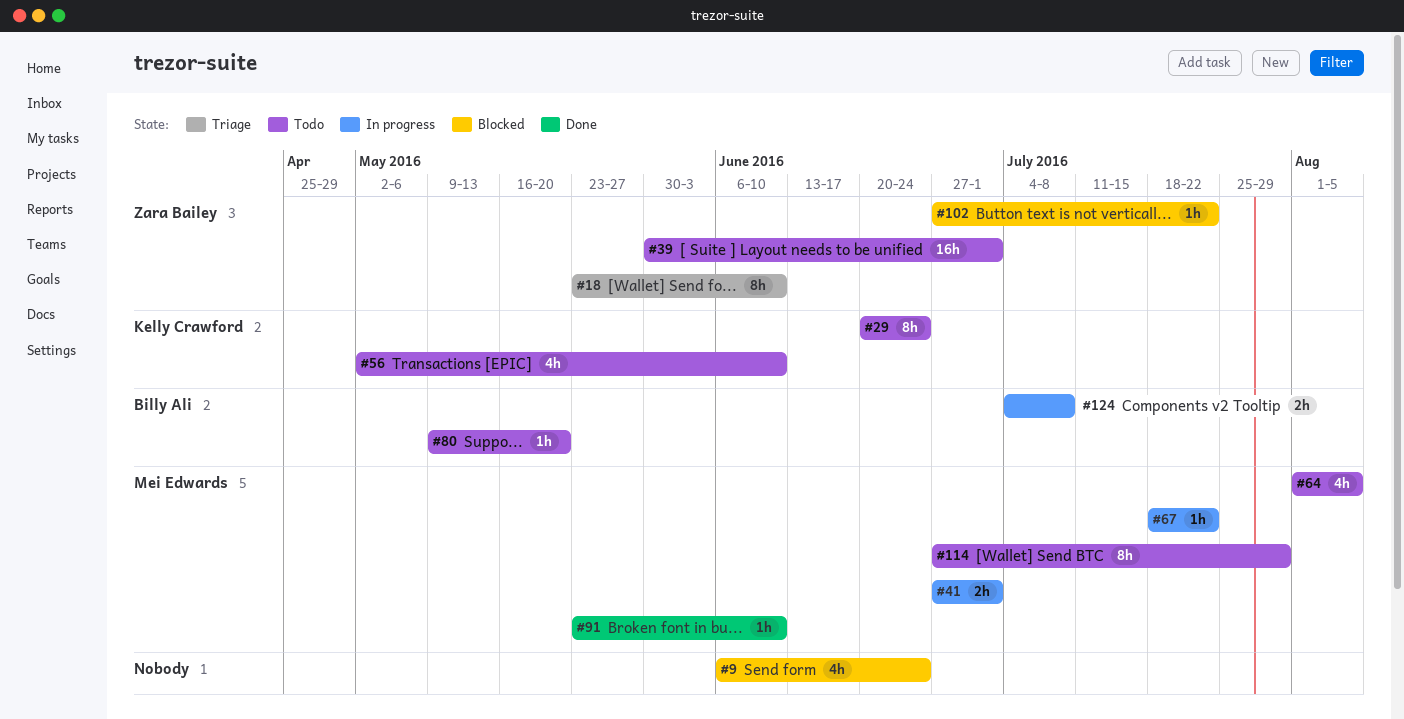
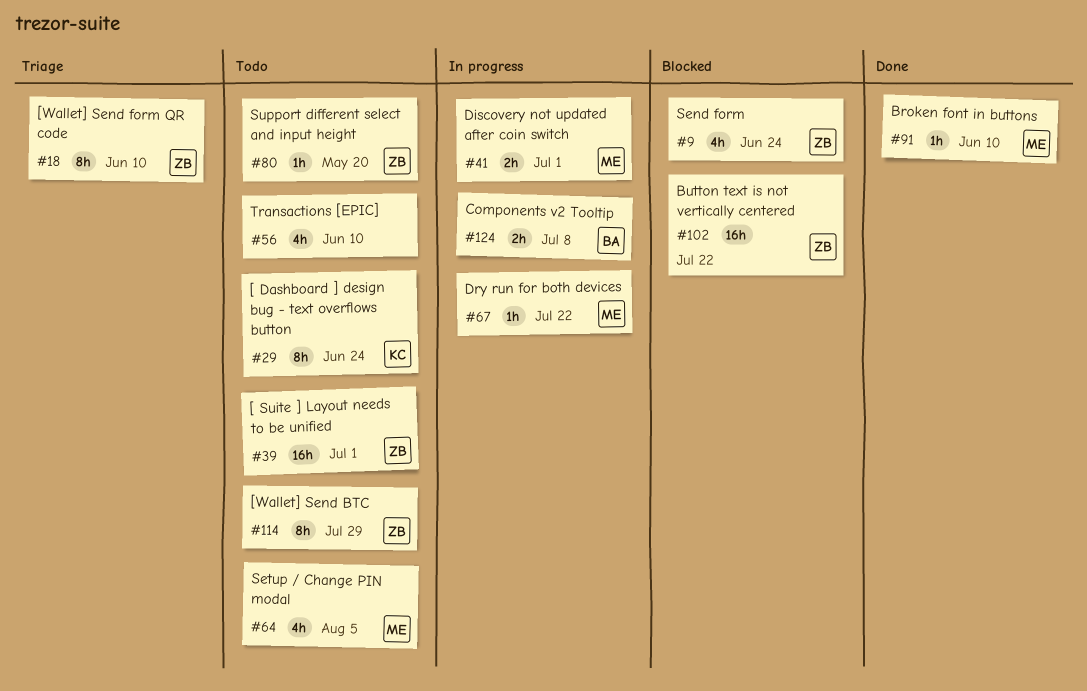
#9, owner: none -> Zara Bailey
#56, owner: Kelly Crawford -> none
#80, owner: Billy Ali -> Zara Bailey
#102, estimate: 1h -> 16h
#114, owner: Mei Edwards -> Zara Bailey

